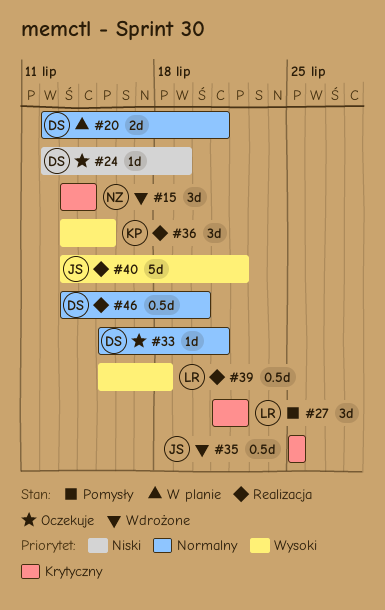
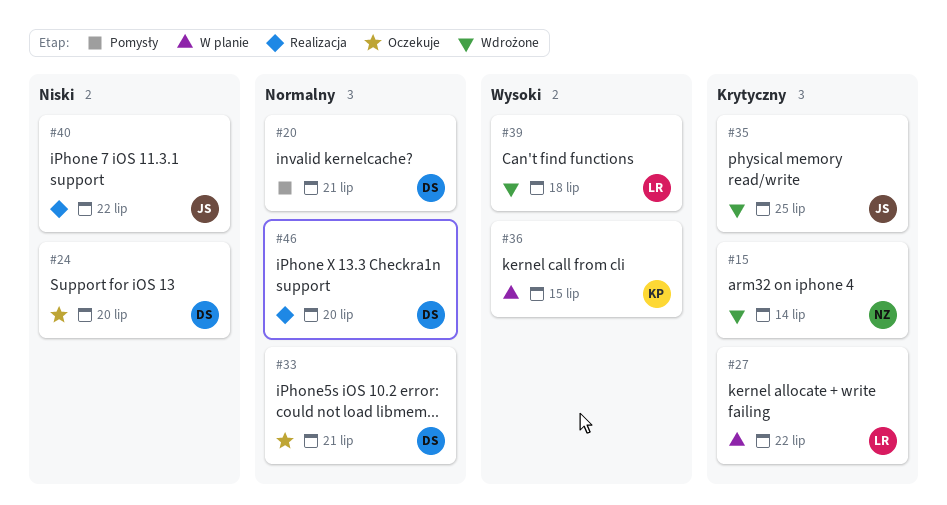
#20, status: W planie -> Pomysły
#24, due: Jul 19 -> Jul 20
#27, status: Pomysły -> W planie
#36, status: Realizacja -> W planie
#39, status: Realizacja -> Wdrożone
#40, priority: Wysoki -> Niski

